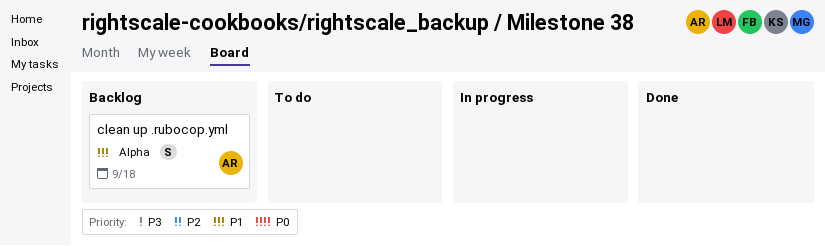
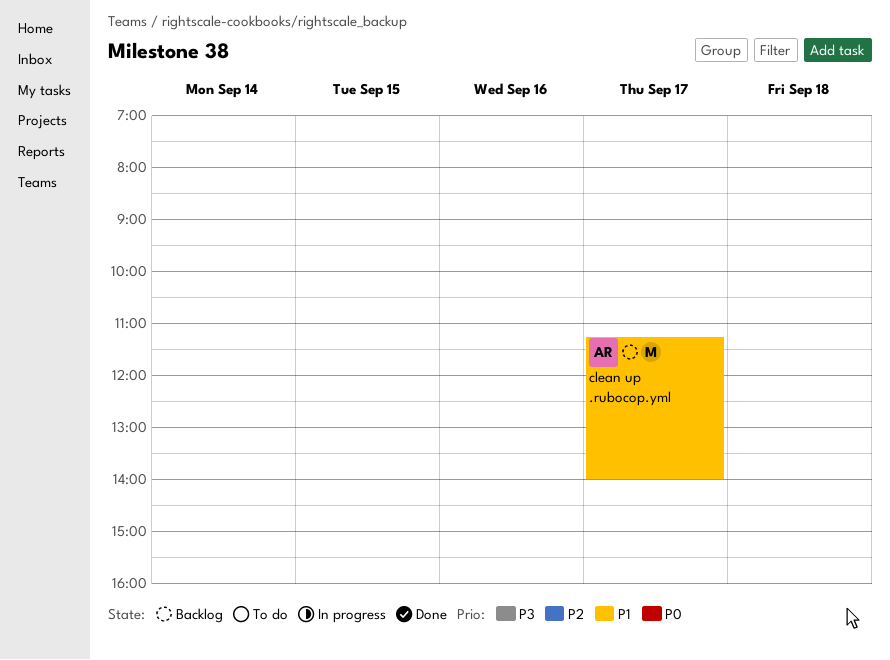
clean up .rubocop.yml, estimate: S -> M
clean up .rubocop.yml, day: Sep 18 -> Sep 17

